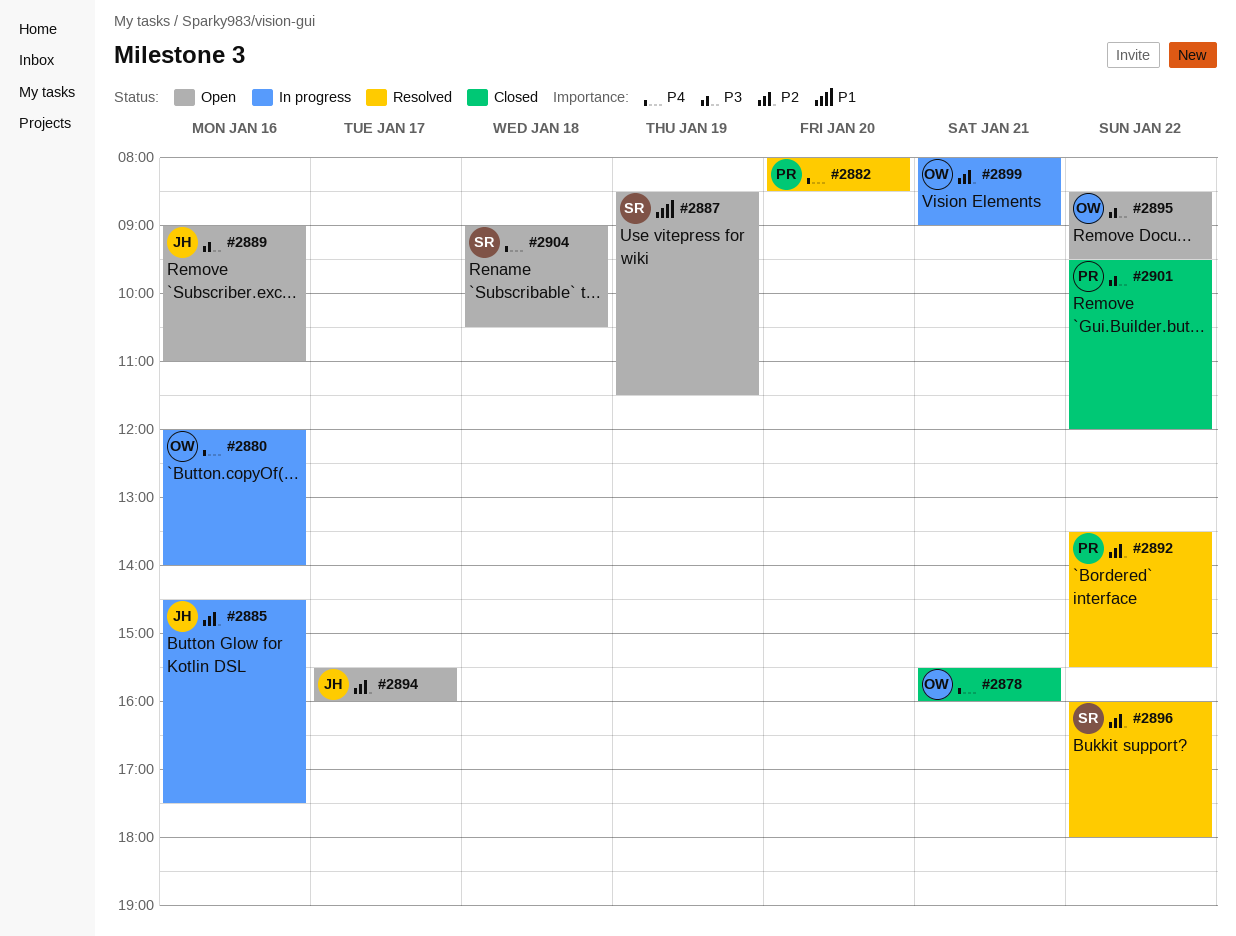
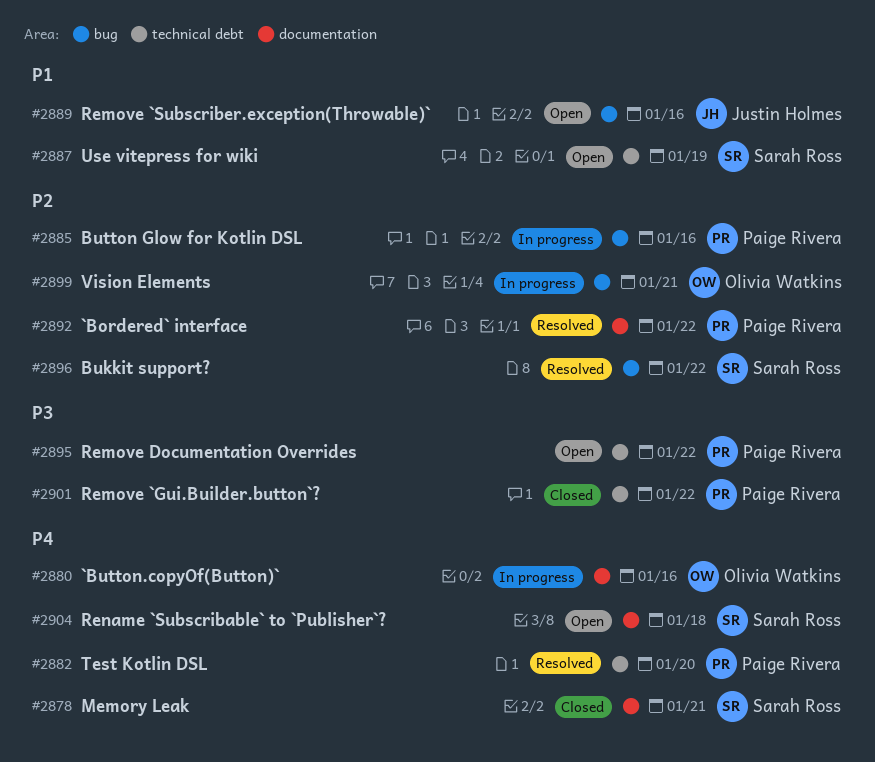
#2878, owner: Olivia Watkins -> Sarah Ross
#2885, owner: Justin Holmes -> Paige Rivera
#2889, priority: P3 -> P1
#2894: present -> none
#2895, owner: Olivia Watkins -> Paige Rivera

